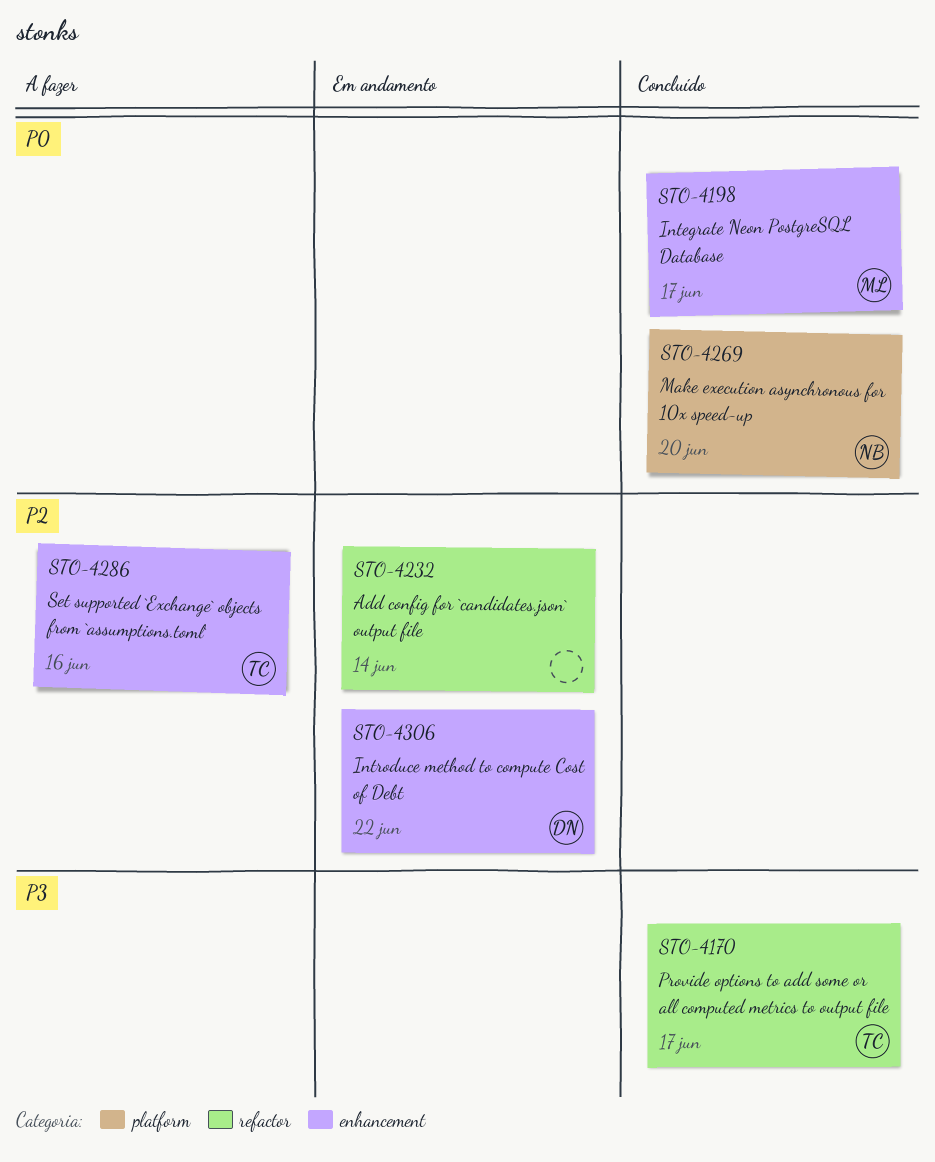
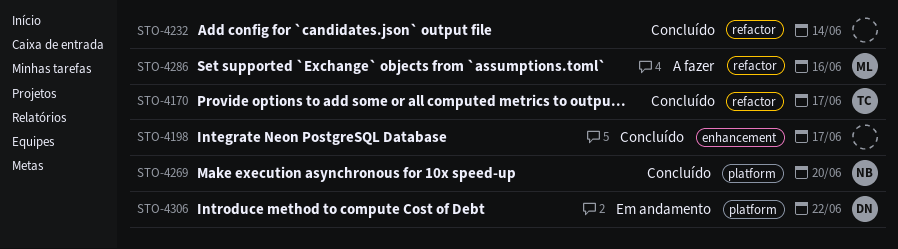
STO-4198, owner: ML -> none
STO-4232, status: Em andamento -> Concluído
STO-4286, owner: TC -> ML
STO-4286, label: enhancement -> refactor
STO-4306, label: enhancement -> platform

